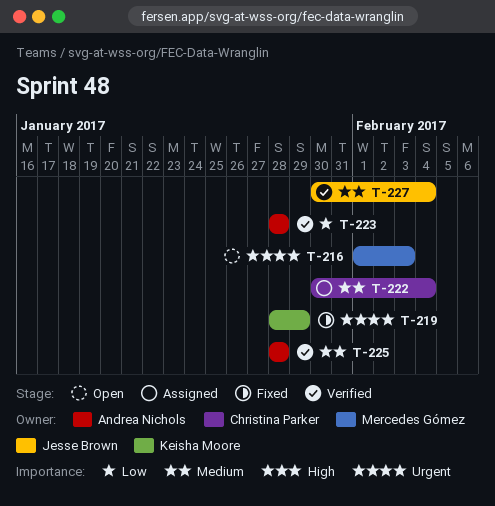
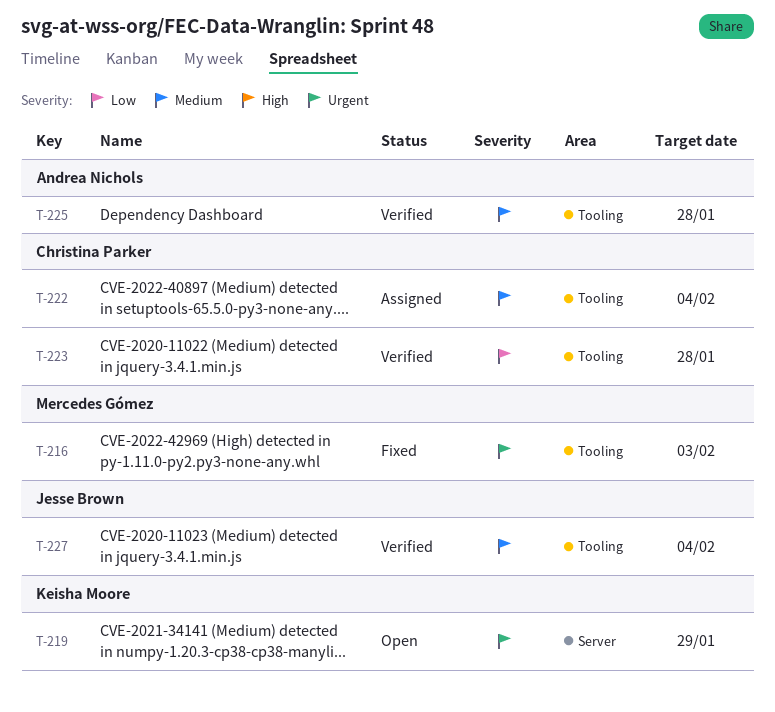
T-216, status: Open -> Fixed
T-219, status: Fixed -> Open
T-223, owner: Andrea Nichols -> Christina Parker

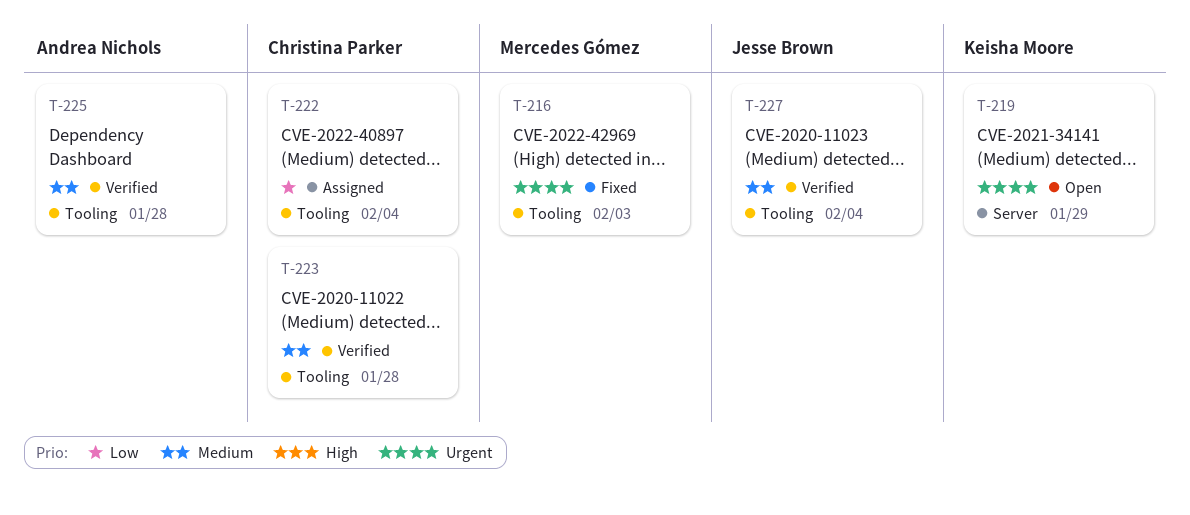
T-222, priority: Medium -> Low
T-223, priority: Low -> Medium

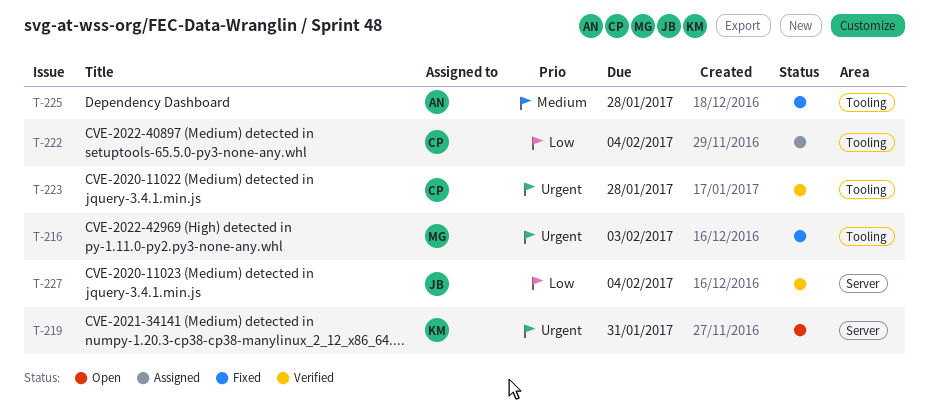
T-219, due: Jan 29 -> Jan 31
T-223, priority: Medium -> Urgent
T-225, status: Verified -> Fixed
T-227, priority: Medium -> Low
T-227, label: Tooling -> Server

